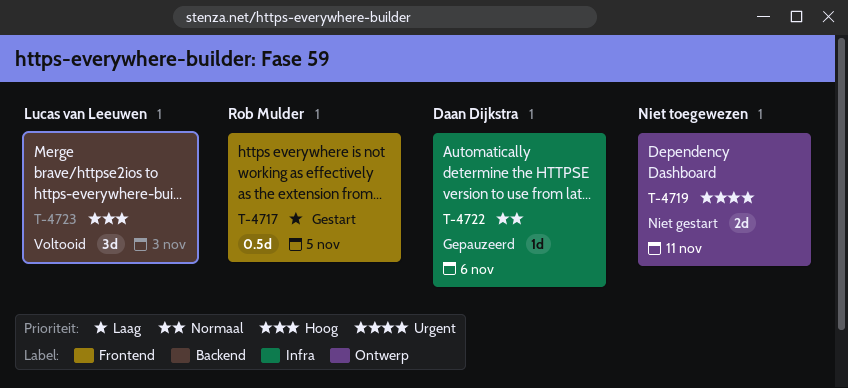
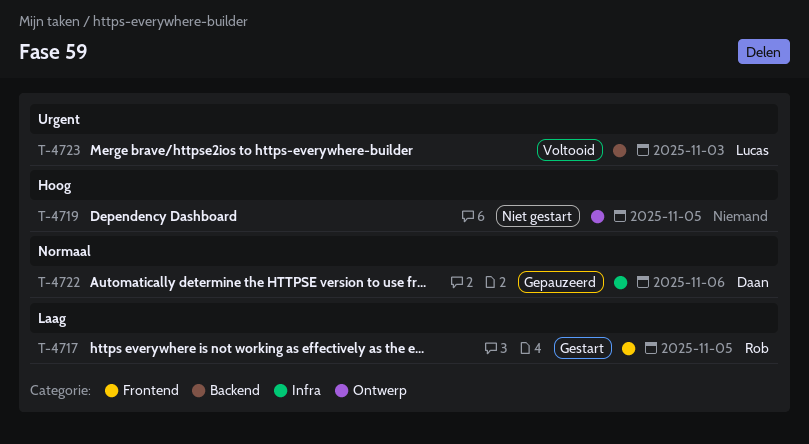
T-4719, priority: Urgent -> Hoog
T-4719, due: Nov 11 -> Nov 5
T-4723, priority: Hoog -> Urgent

